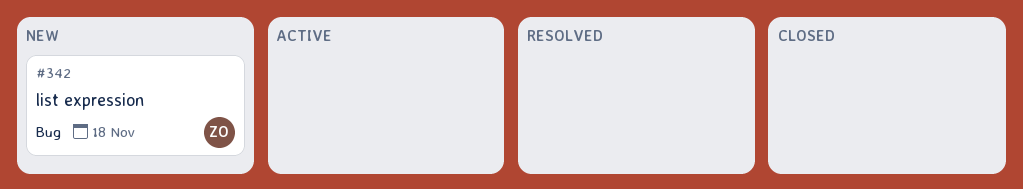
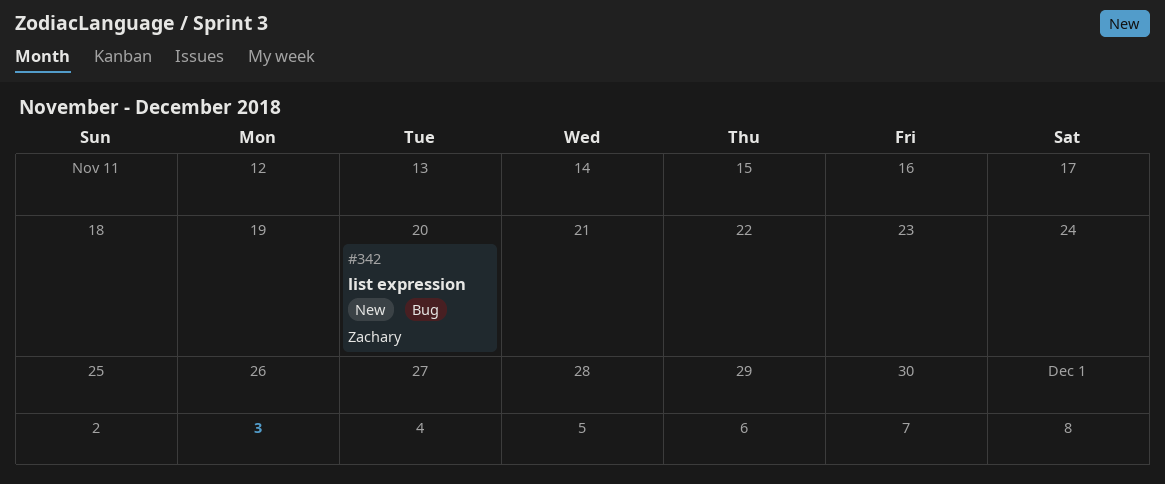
#342, due: Nov 18 -> Nov 20

